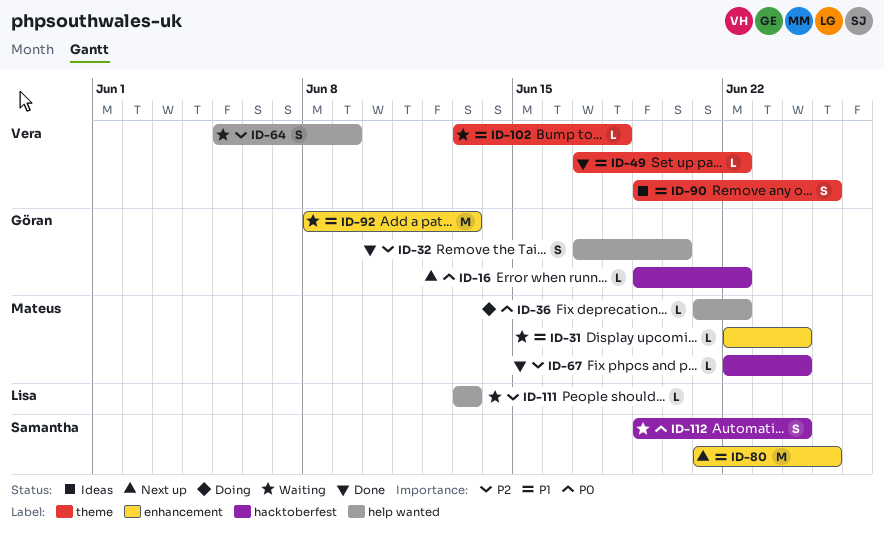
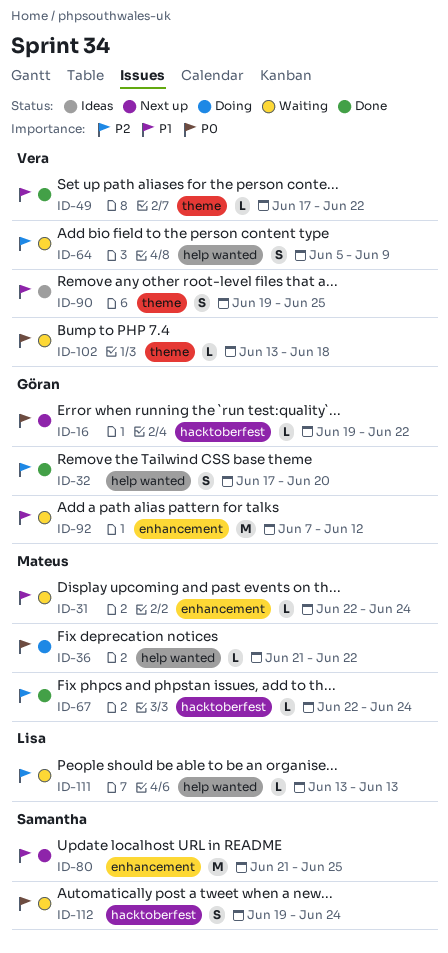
ID-92, start: Jun 8 -> Jun 7
ID-92, due: Jun 13 -> Jun 12
ID-102, priority: P1 -> P0

